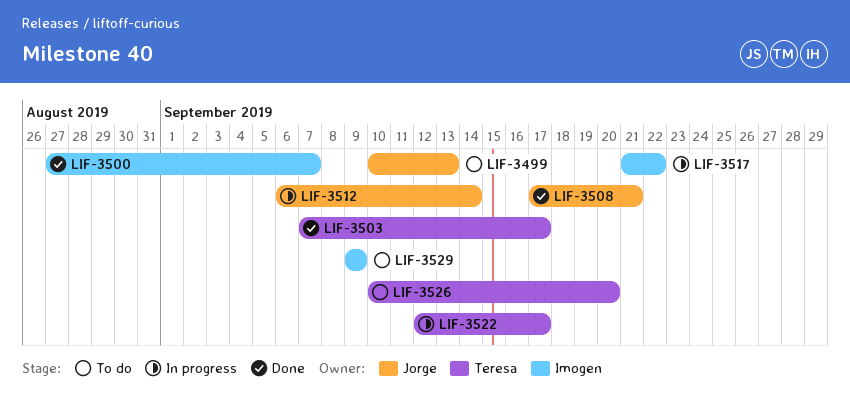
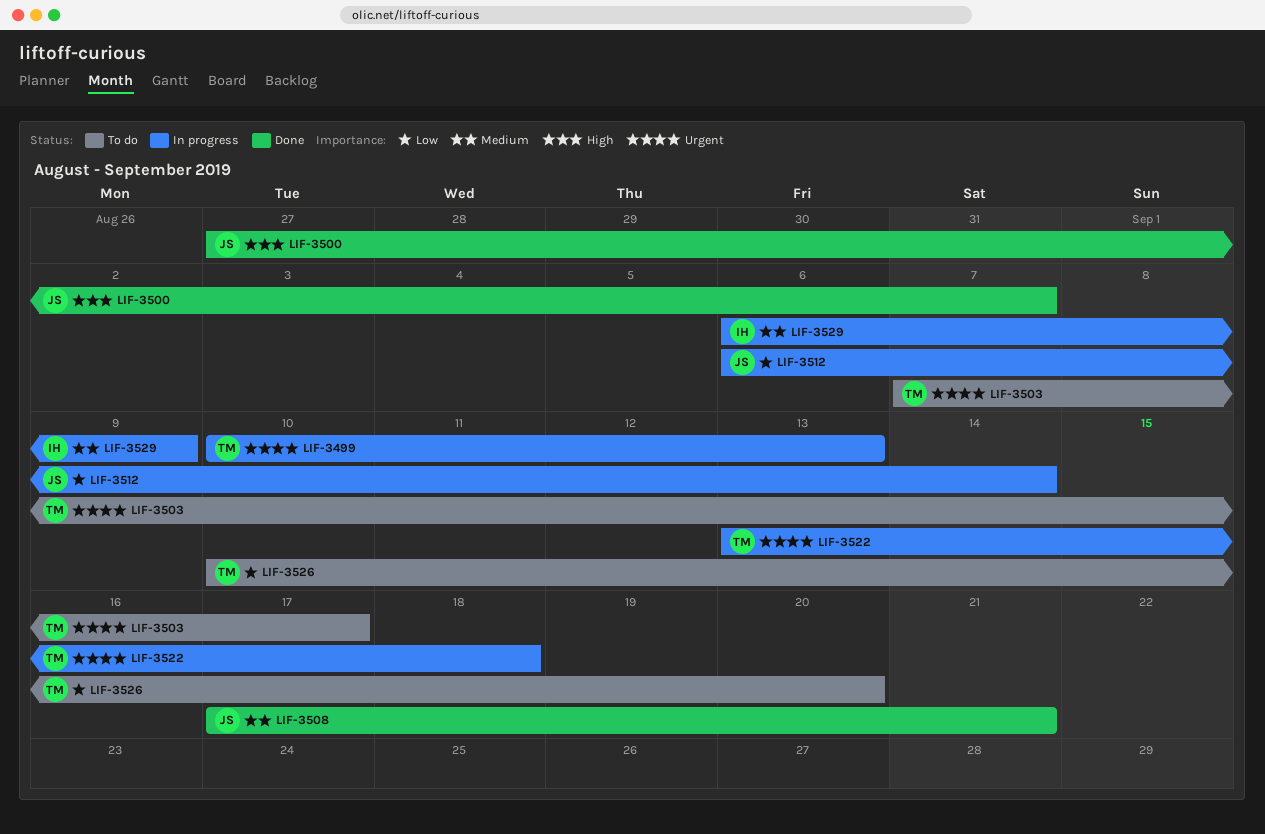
LIF-3499, status: To do -> In progress
LIF-3499, owner: Jorge -> Teresa
LIF-3500, owner: Imogen -> Jorge
LIF-3503, status: Done -> To do
LIF-3517: present -> none
LIF-3522, start: Sep 12 -> Sep 13
LIF-3522, due: Sep 17 -> Sep 18
LIF-3529, status: To do -> In progress
LIF-3529, start: Sep 9 -> Sep 6

